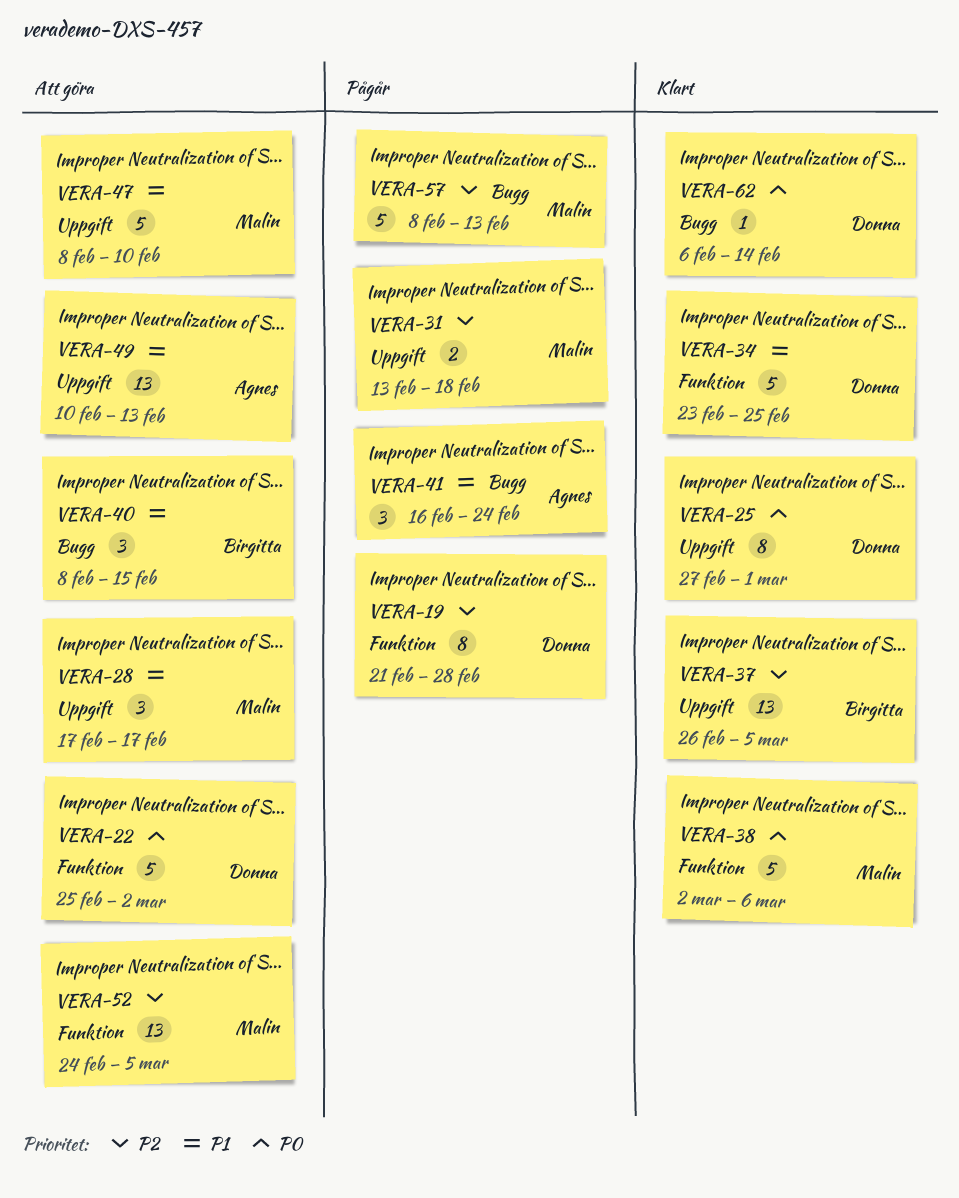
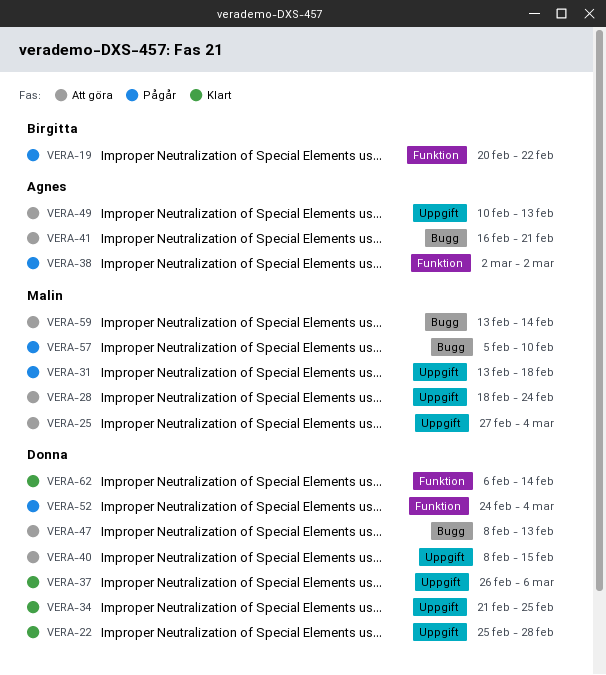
VERA-19, owner: Donna -> Birgitta
VERA-19, start: Feb 21 -> Feb 20
VERA-19, due: Feb 28 -> Feb 22
VERA-22, status: Att göra -> Klart
VERA-22, label: Funktion -> Uppgift
VERA-22, due: Mar 2 -> Feb 28
VERA-25, status: Klart -> Att göra
VERA-25, owner: Donna -> Malin
VERA-25, due: Mar 1 -> Mar 4
VERA-28, start: Feb 17 -> Feb 18
VERA-28, due: Feb 17 -> Feb 24
VERA-34, label: Funktion -> Uppgift
VERA-34, start: Feb 23 -> Feb 21
VERA-37, owner: Birgitta -> Donna
VERA-37, due: Mar 5 -> Mar 6
VERA-38, status: Klart -> Pågår
VERA-38, owner: Malin -> Agnes
VERA-38, due: Mar 6 -> Mar 2
VERA-40, owner: Birgitta -> Donna
VERA-40, label: Bugg -> Uppgift
VERA-41, status: Pågår -> Att göra
VERA-41, due: Feb 24 -> Feb 21
VERA-47, owner: Malin -> Donna
VERA-47, label: Uppgift -> Bugg
VERA-47, due: Feb 10 -> Feb 13
VERA-52, status: Att göra -> Pågår
VERA-52, owner: Malin -> Donna
VERA-52, due: Mar 5 -> Mar 4
VERA-57, start: Feb 8 -> Feb 5
VERA-57, due: Feb 13 -> Feb 10
VERA-59: none -> present
VERA-62, label: Bugg -> Funktion

